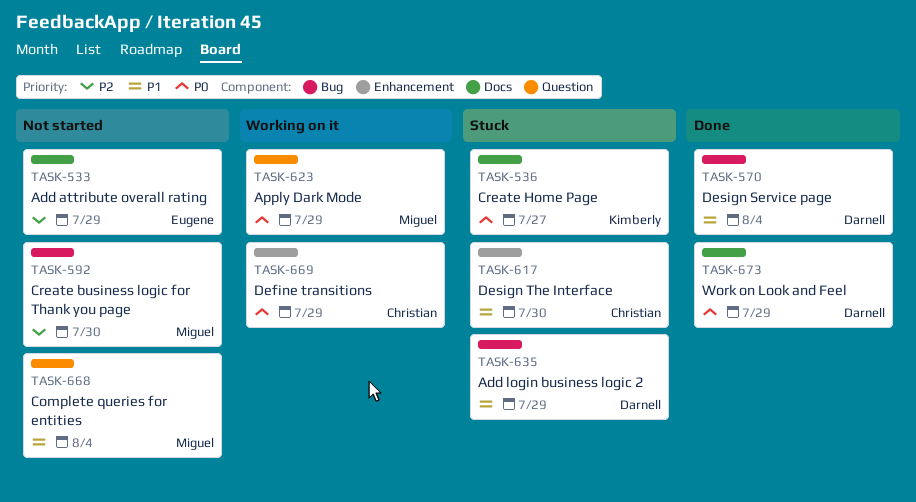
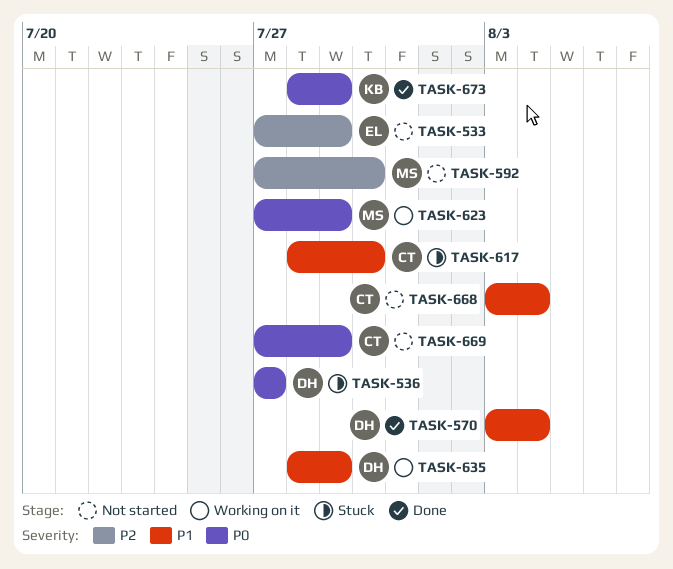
TASK-536, owner: Kimberly -> Darnell
TASK-635, status: Stuck -> Working on it
TASK-668, owner: Miguel -> Christian
TASK-669, status: Working on it -> Not started
TASK-673, owner: Darnell -> Kimberly

